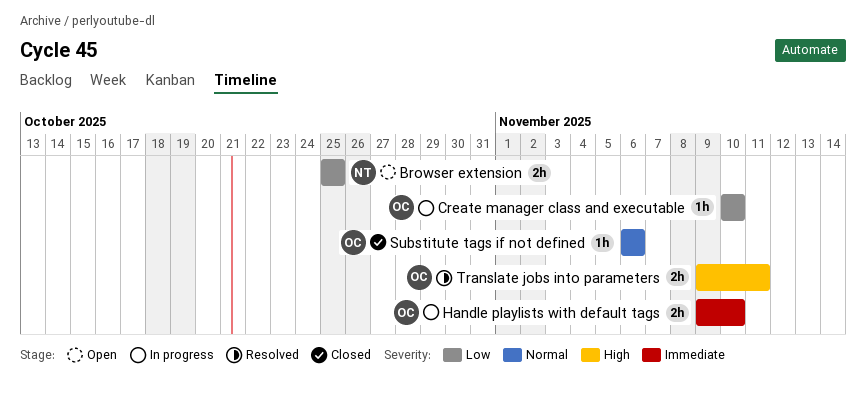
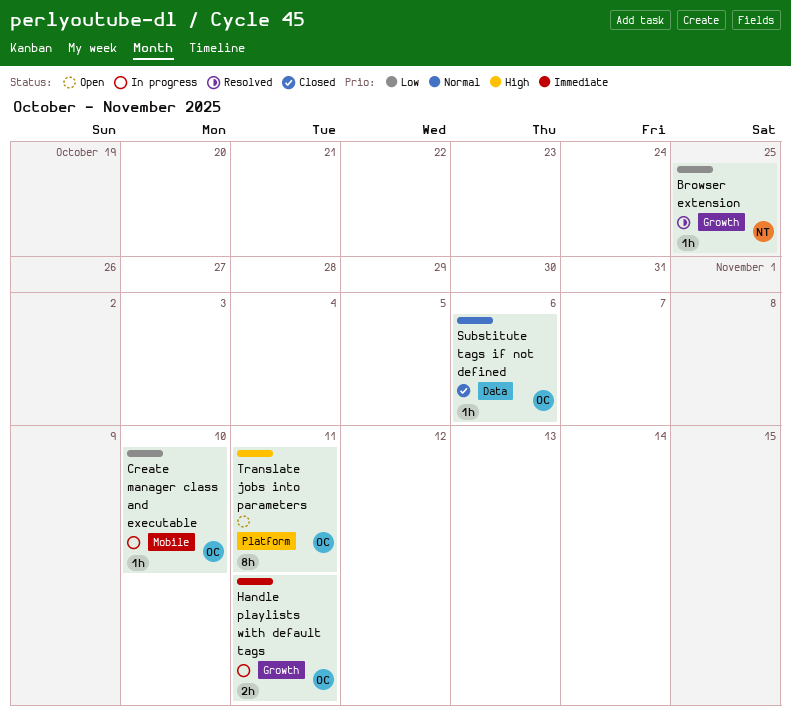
Browser extension, status: Open -> Resolved
Browser extension, estimate: 2h -> 1h
Handle playlists with default tags, due: Nov 10 -> Nov 11
Translate jobs into parameters, status: Resolved -> Open
Translate jobs into parameters, estimate: 2h -> 8h

